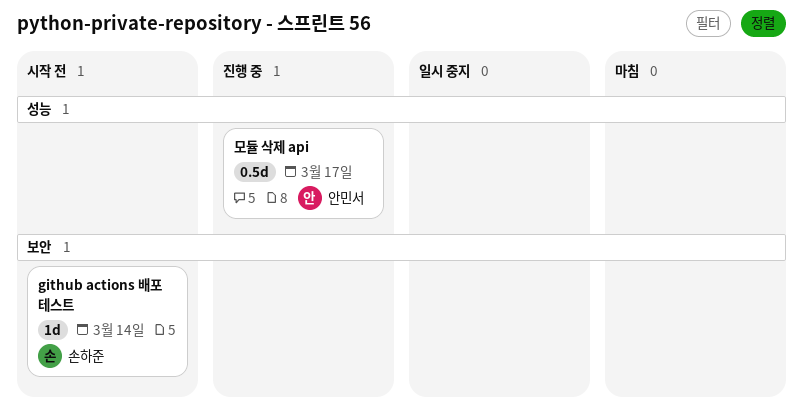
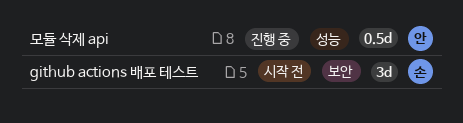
github actions 배포 테스트, estimate: 1d -> 3d

